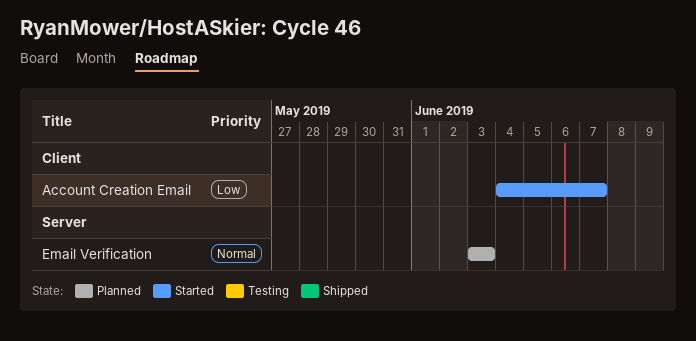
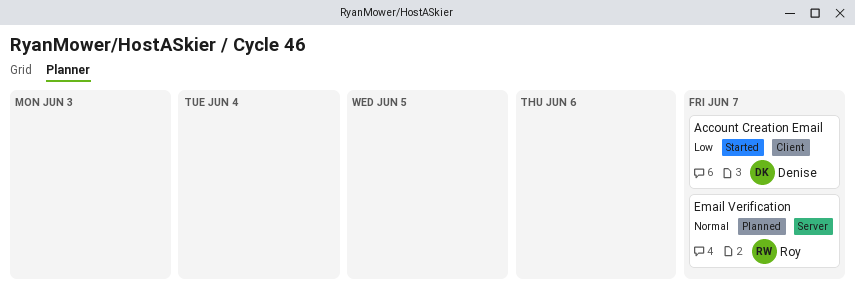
Email Verification, due: Jun 3 -> Jun 7

